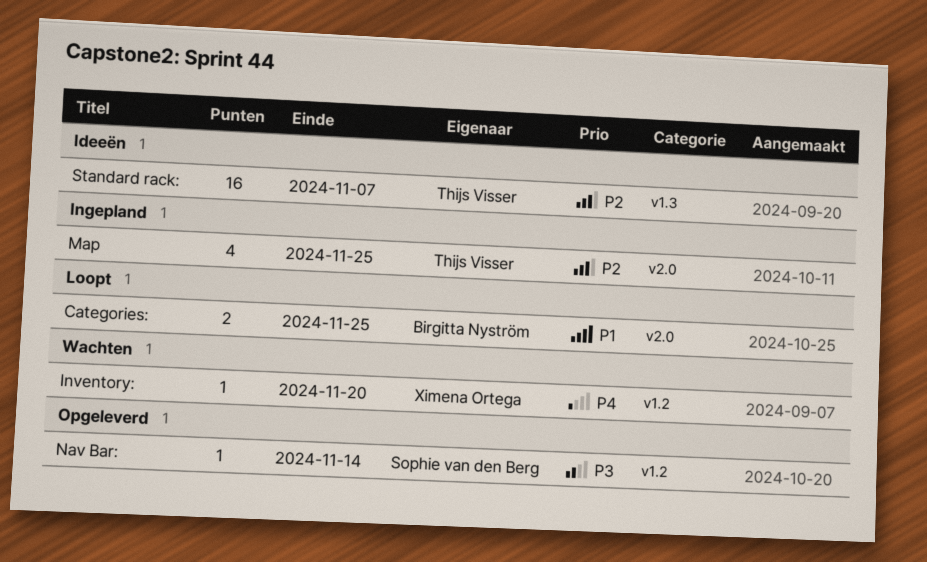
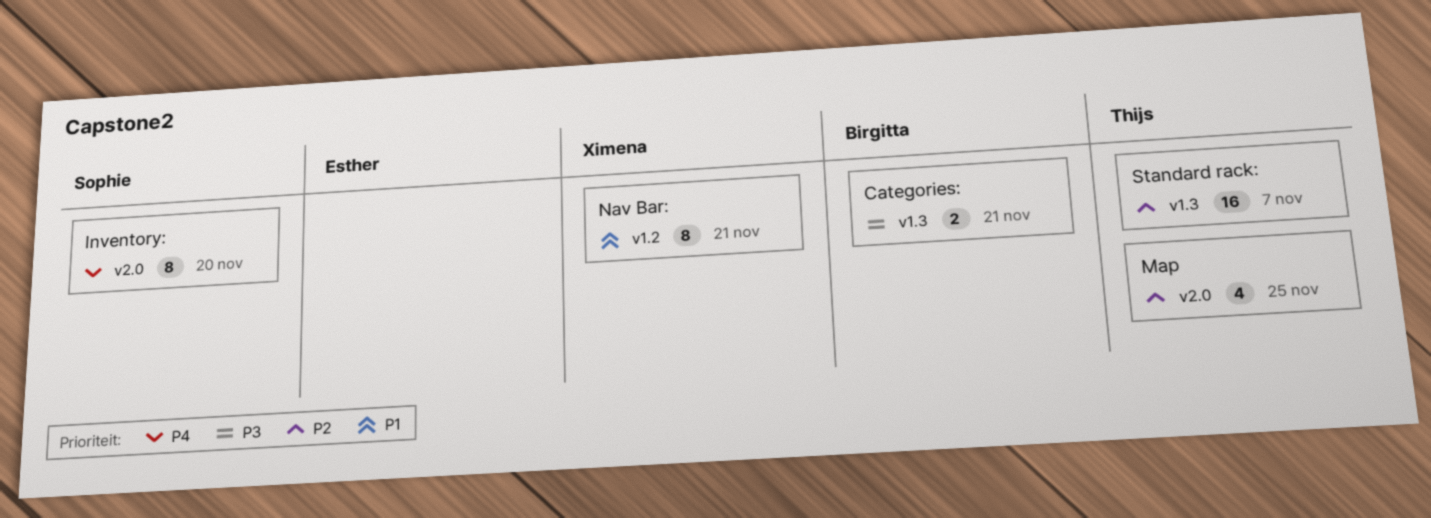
Categories:, priority: P1 -> P3
Categories:, label: v2.0 -> v1.3
Categories:, due: Nov 25 -> Nov 21
Inventory:, owner: Ximena Ortega -> Sophie van den Berg
Inventory:, label: v1.2 -> v2.0
Inventory:, estimate: 1 -> 8
Nav Bar:, owner: Sophie van den Berg -> Ximena Ortega
Nav Bar:, priority: P3 -> P1
Nav Bar:, estimate: 1 -> 8
Nav Bar:, due: Nov 14 -> Nov 21

